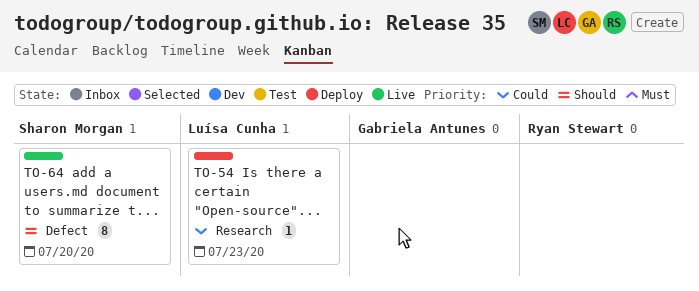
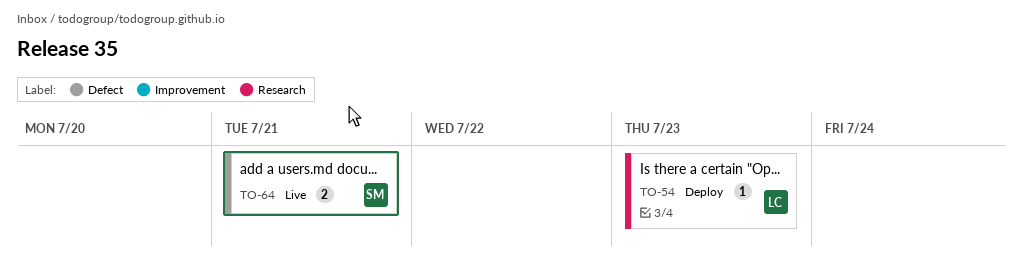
TO-64, estimate: 8 -> 2
TO-64, due: Jul 20 -> Jul 21

